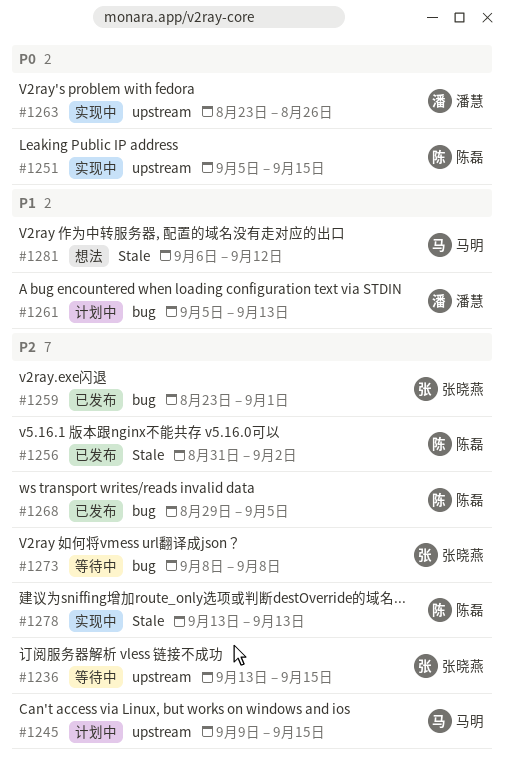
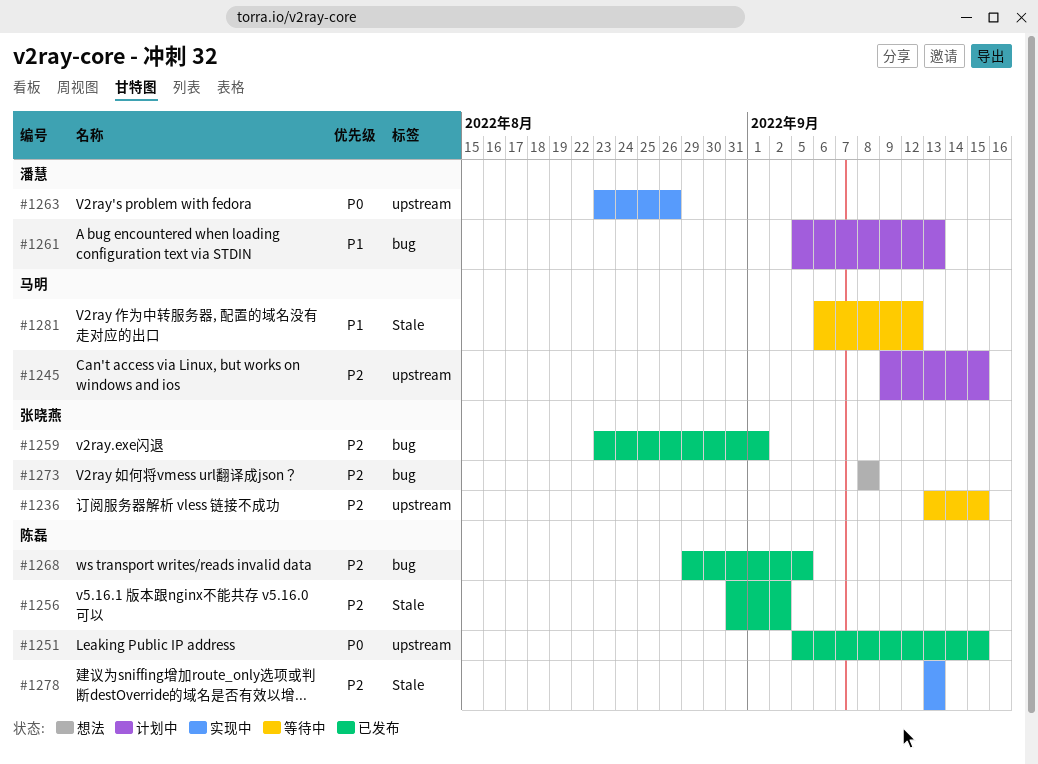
#1251, status: 实现中 -> 已发布
#1273, status: 等待中 -> 想法
#1281, status: 想法 -> 等待中

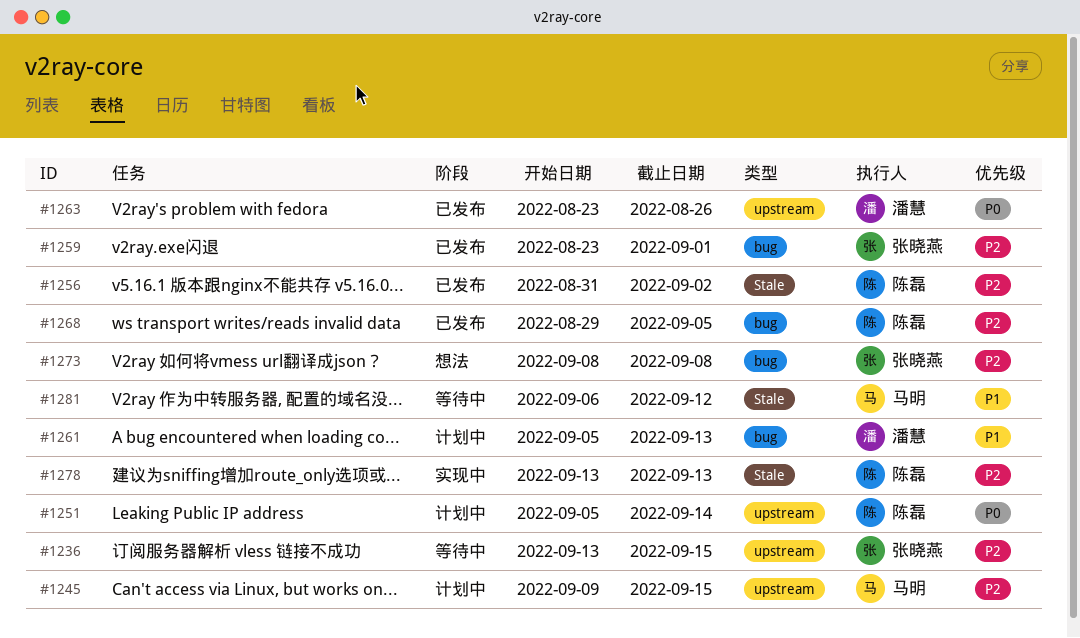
#1251, status: 已发布 -> 计划中
#1251, due: Sep 15 -> Sep 14
#1263, status: 实现中 -> 已发布

